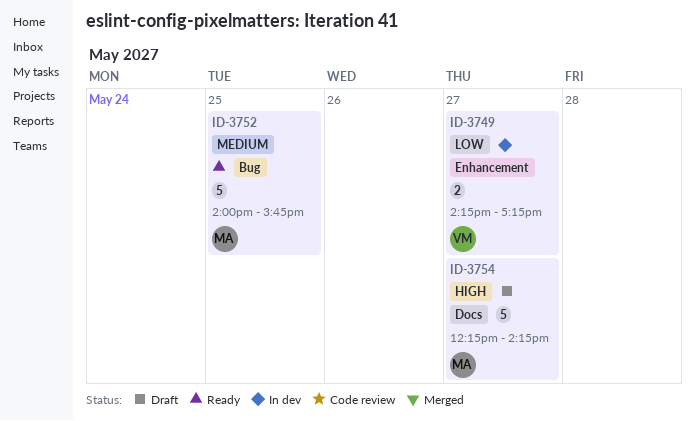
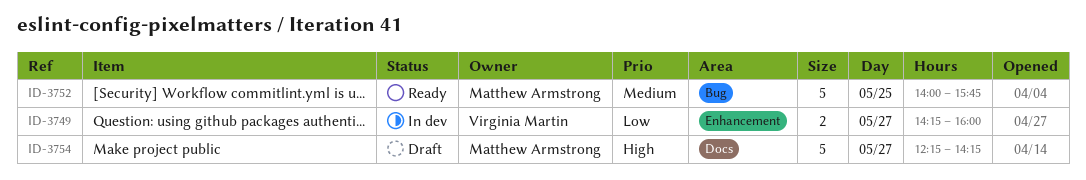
ID-3749, ends: 17:15 -> 16:00

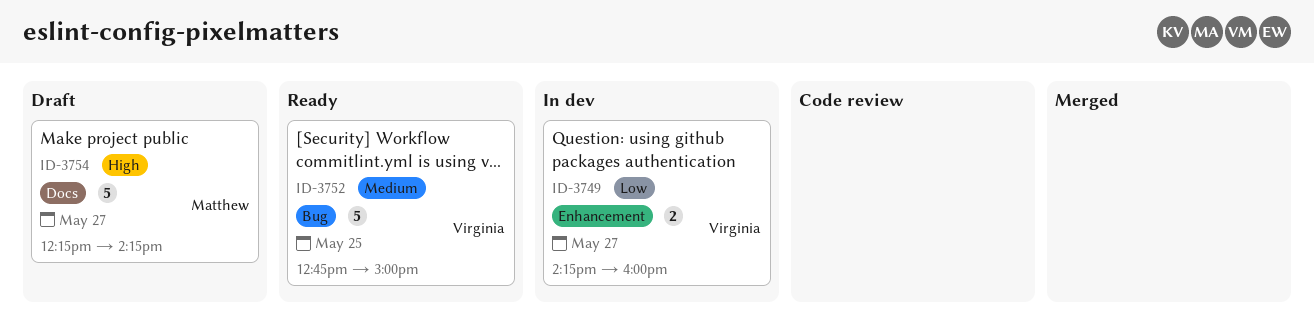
ID-3752, owner: Matthew Armstrong -> Virginia Martin
ID-3752, begins: 14:00 -> 12:45
ID-3752, ends: 15:45 -> 15:00

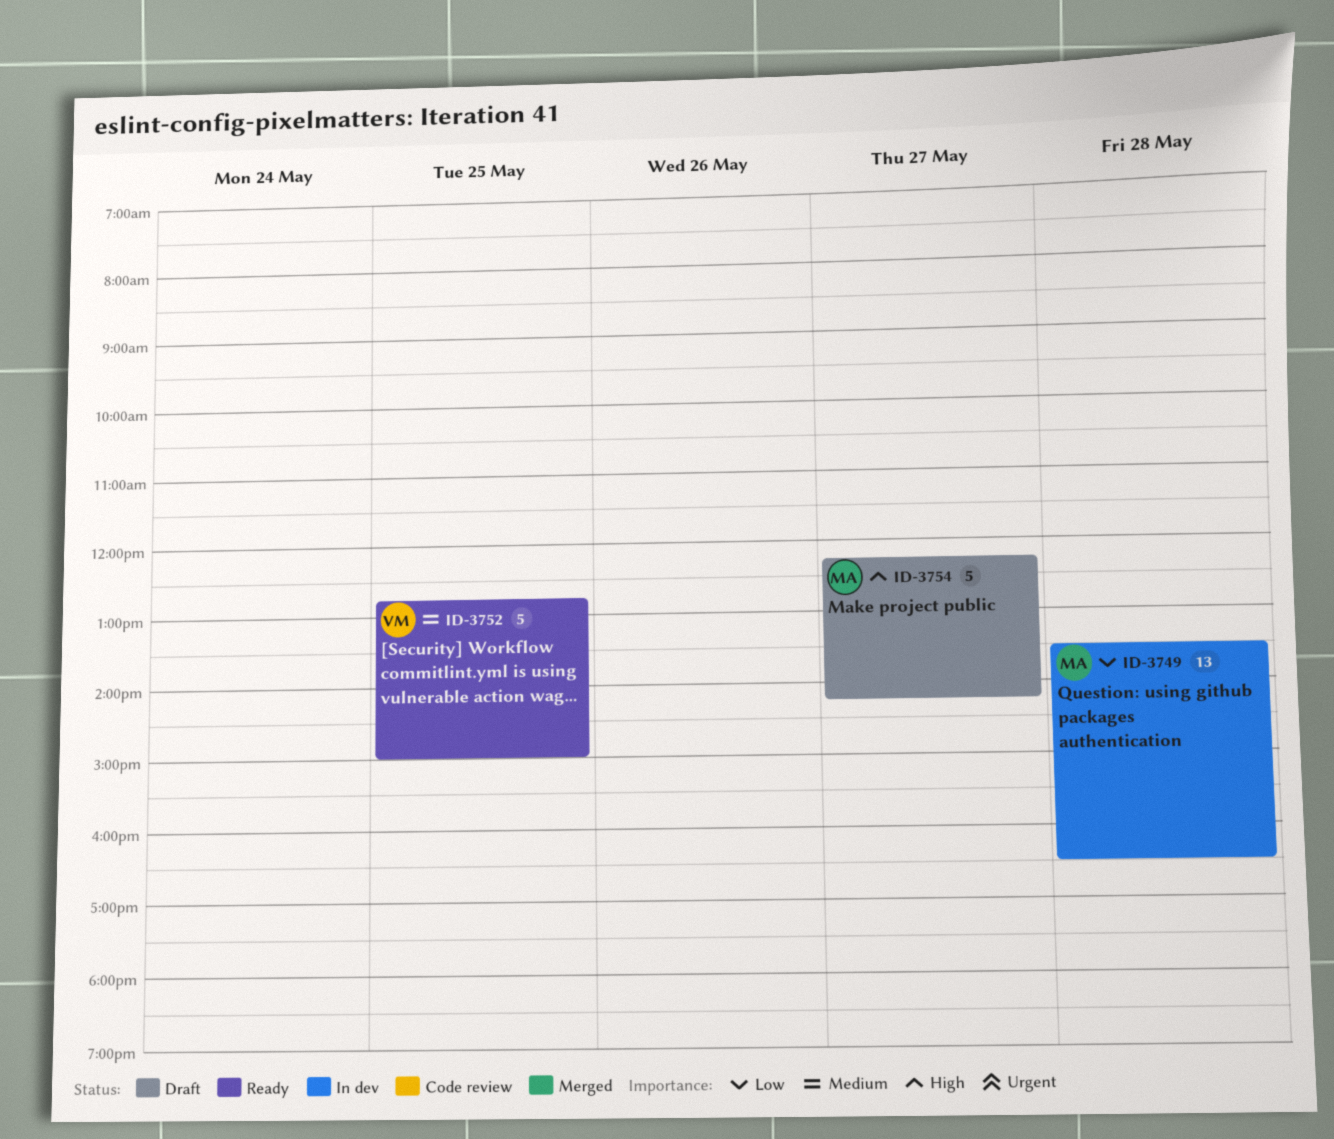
ID-3749, owner: Virginia -> Matthew
ID-3749, estimate: 2 -> 13
ID-3749, day: May 27 -> May 28
ID-3749, begins: 14:15 -> 13:30
ID-3749, ends: 16:00 -> 16:30

